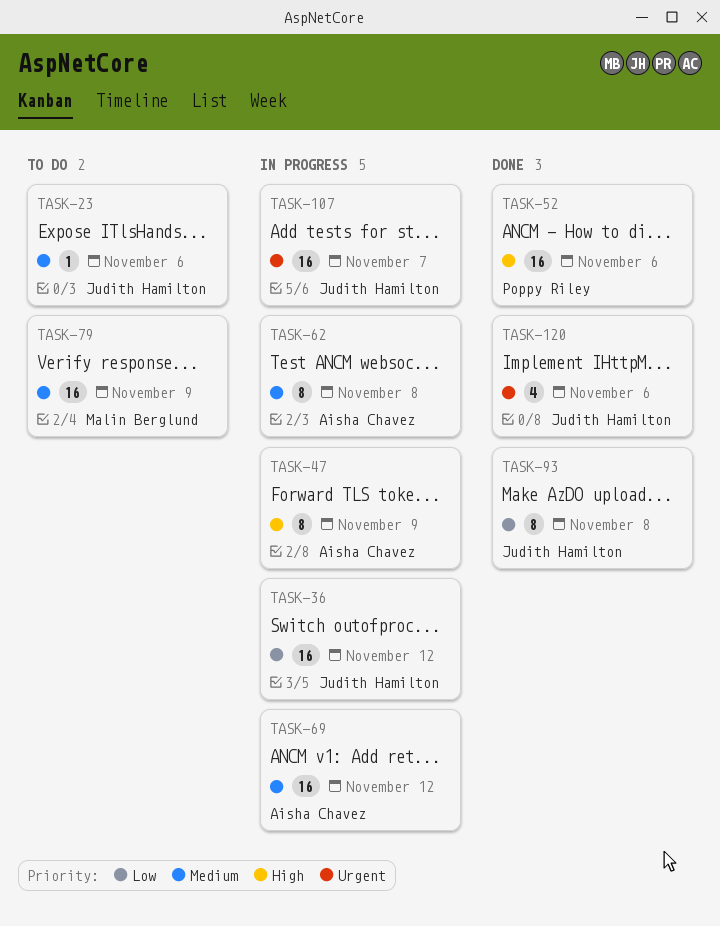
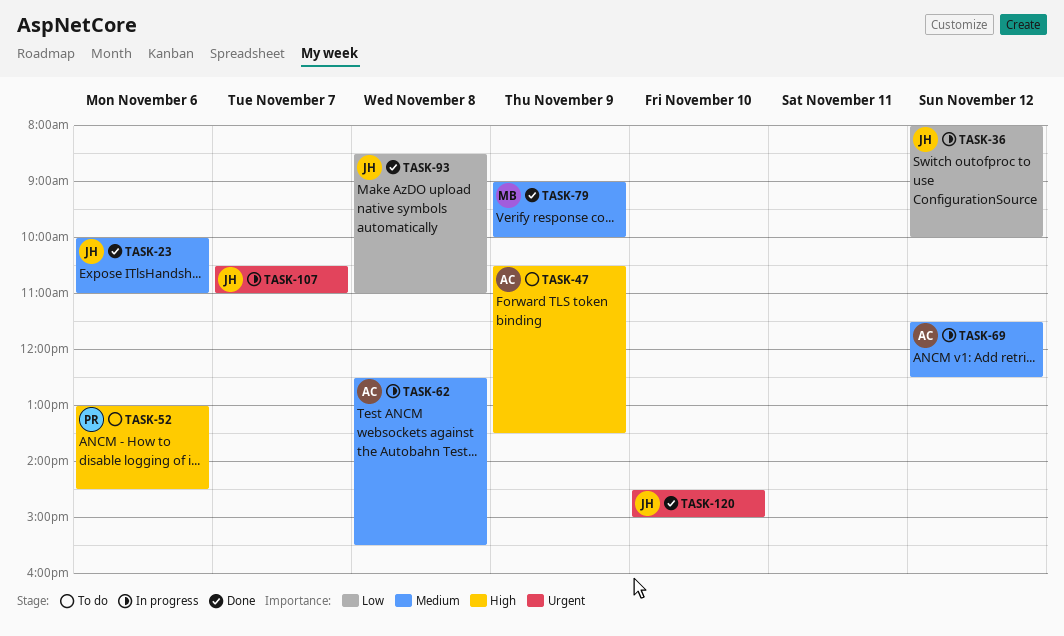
TASK-23, status: To do -> Done
TASK-47, status: In progress -> To do
TASK-52, status: Done -> To do
TASK-79, status: To do -> Done
TASK-120, day: Nov 6 -> Nov 10

